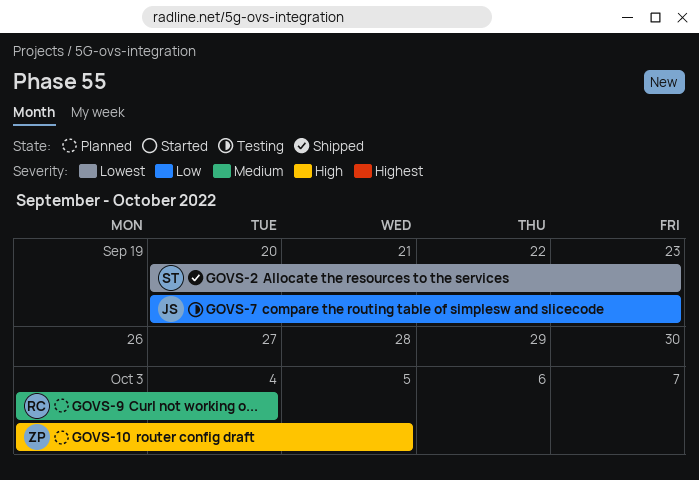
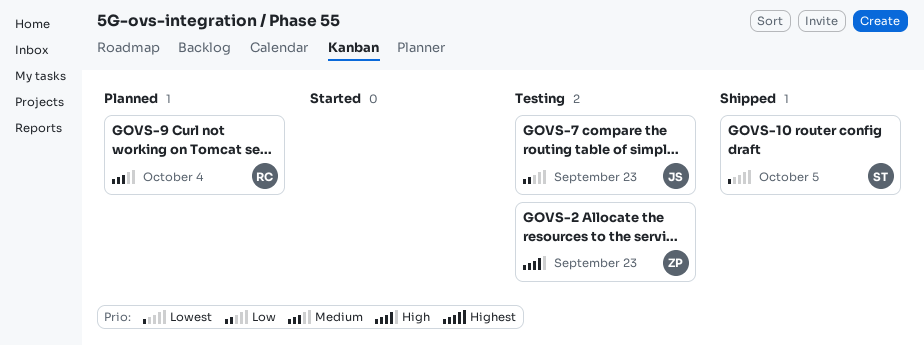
GOVS-2, status: Shipped -> Testing
GOVS-2, owner: ST -> ZP
GOVS-2, priority: Lowest -> High
GOVS-10, status: Planned -> Shipped
GOVS-10, owner: ZP -> ST
GOVS-10, priority: High -> Lowest

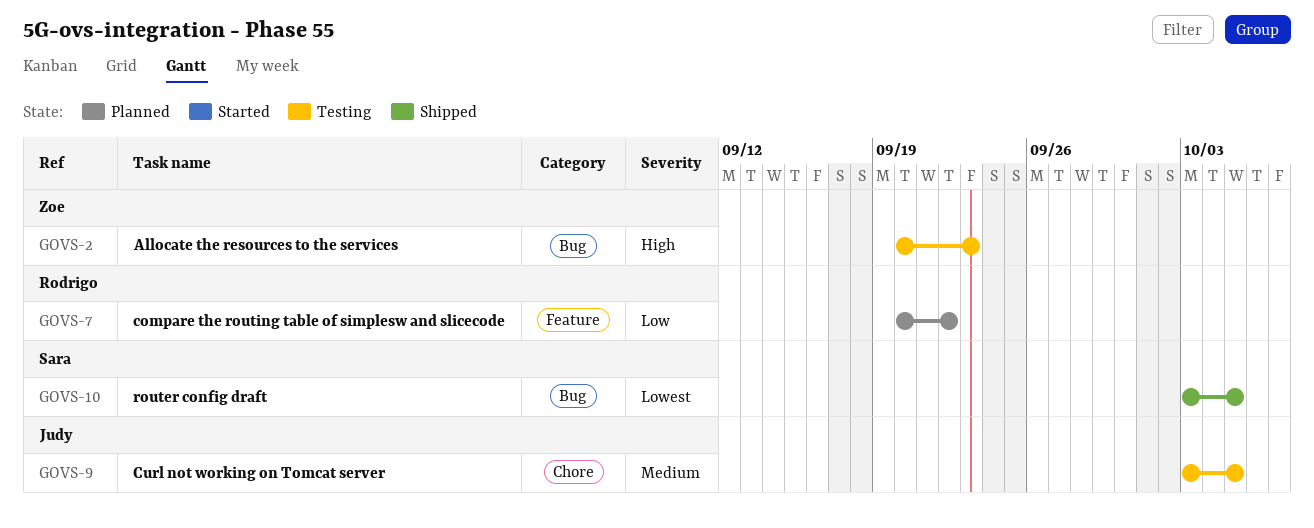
GOVS-7, status: Testing -> Planned
GOVS-7, owner: Judy -> Rodrigo
GOVS-7, due: Sep 23 -> Sep 22
GOVS-9, status: Planned -> Testing
GOVS-9, owner: Rodrigo -> Judy
GOVS-9, due: Oct 4 -> Oct 5

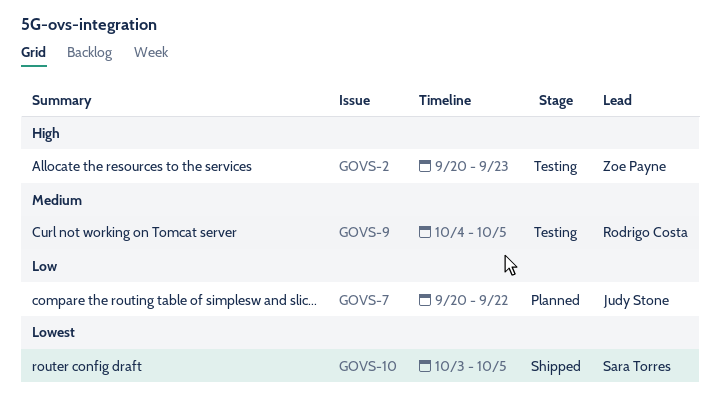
GOVS-7, owner: Rodrigo Costa -> Judy Stone
GOVS-9, owner: Judy Stone -> Rodrigo Costa
GOVS-9, start: Oct 3 -> Oct 4

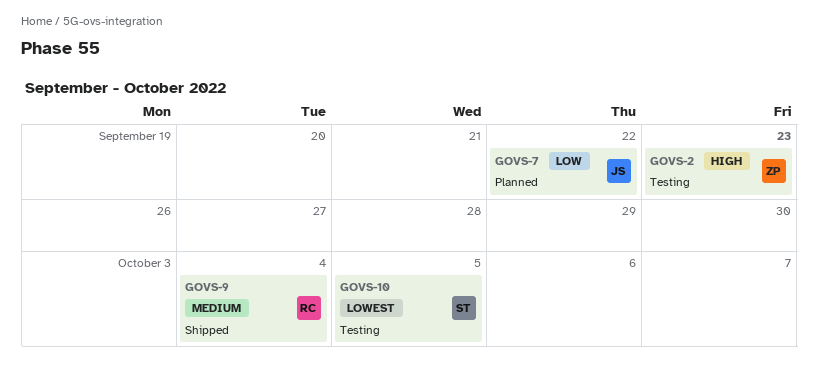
GOVS-9, status: Testing -> Shipped
GOVS-9, due: Oct 5 -> Oct 4
GOVS-10, status: Shipped -> Testing

